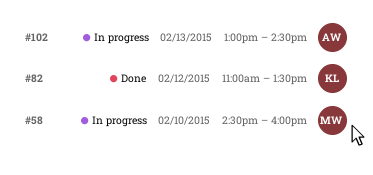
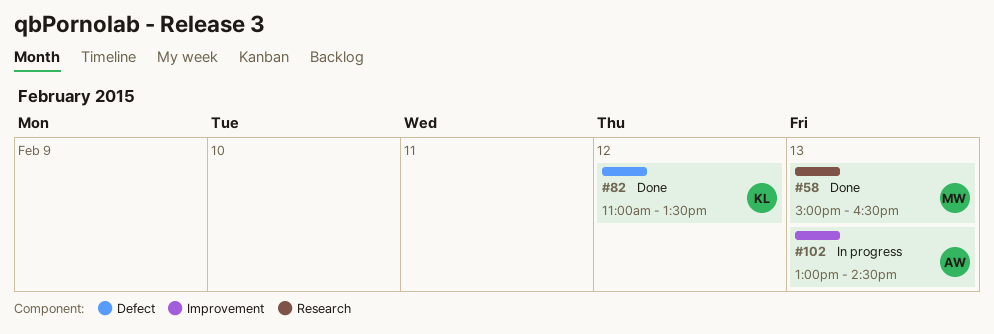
#58, status: In progress -> Done
#58, day: Feb 10 -> Feb 13
#58, begins: 14:30 -> 15:00
#58, ends: 16:00 -> 16:30

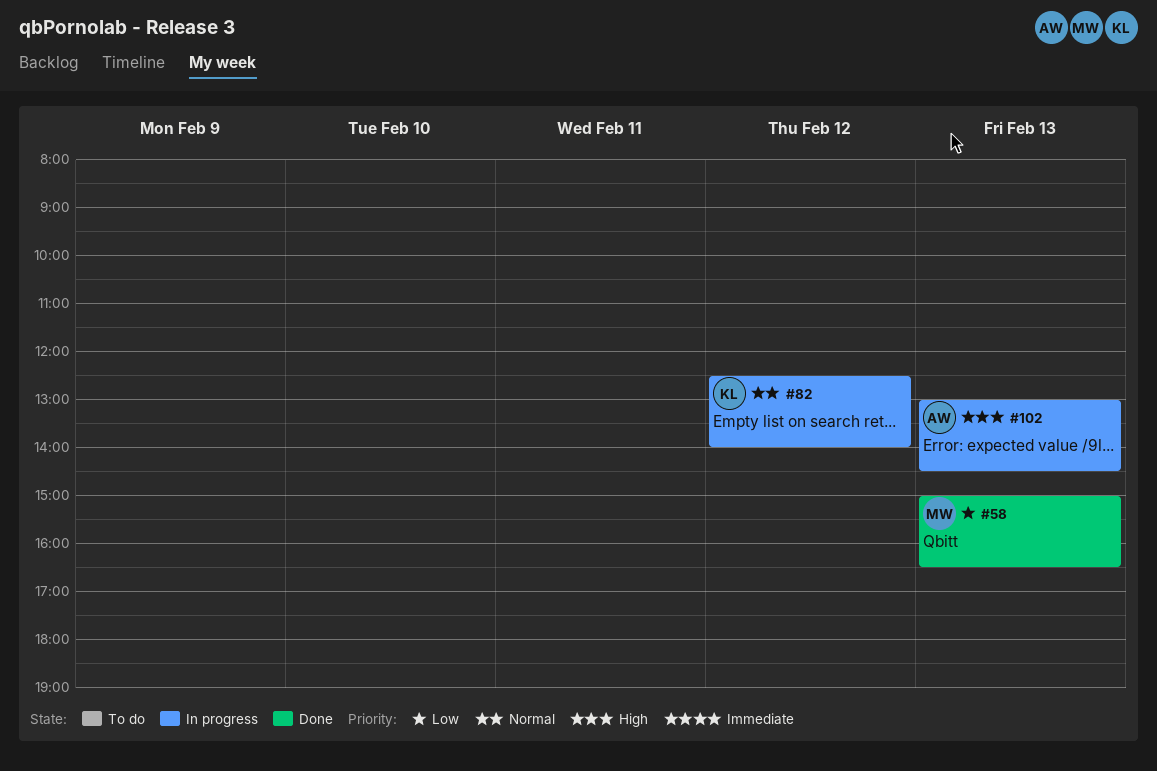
#82, status: Done -> In progress
#82, begins: 11:00 -> 12:30
#82, ends: 13:30 -> 14:00

